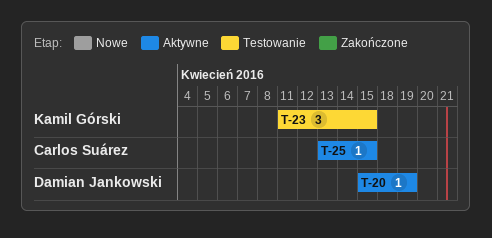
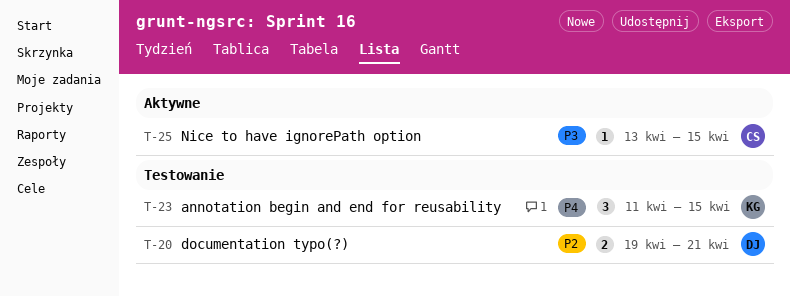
T-20, status: Aktywne -> Testowanie
T-20, estimate: 1 -> 2
T-20, start: Apr 15 -> Apr 19
T-20, due: Apr 19 -> Apr 21

